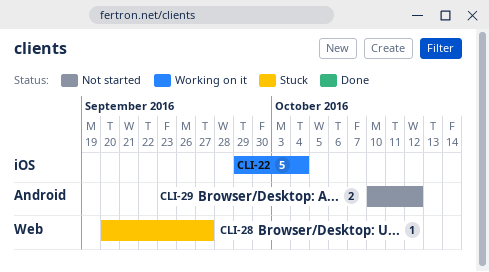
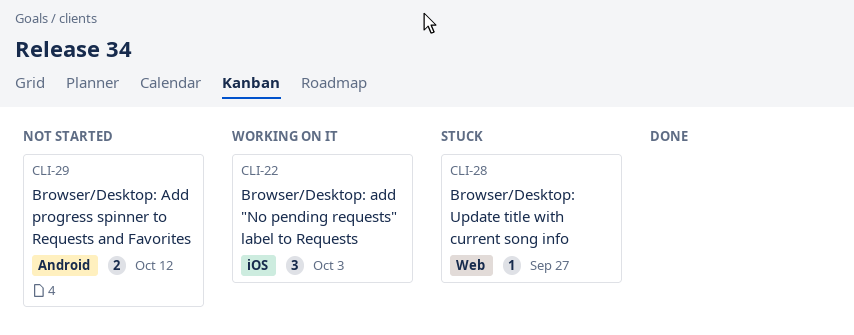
CLI-22, estimate: 5 -> 3
CLI-22, due: Oct 4 -> Oct 3

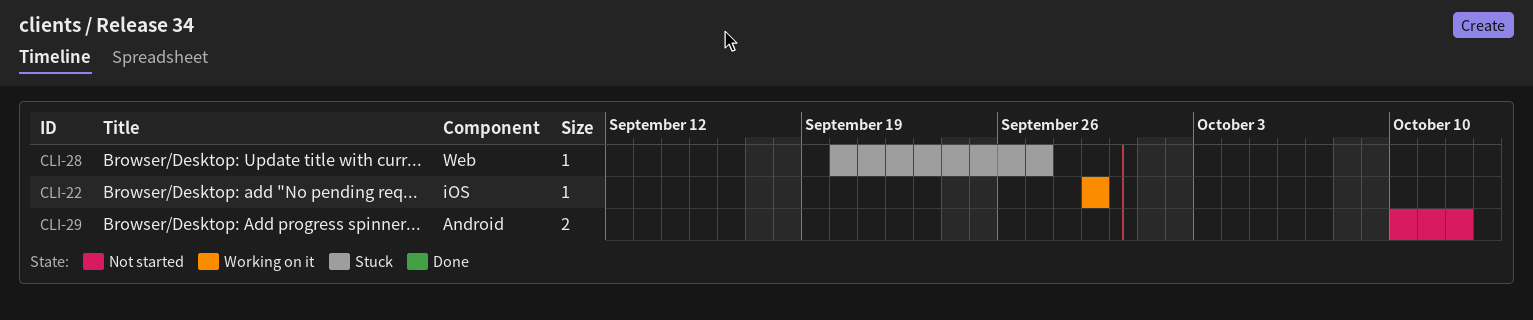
CLI-22, estimate: 3 -> 1
CLI-22, due: Oct 3 -> Sep 29

